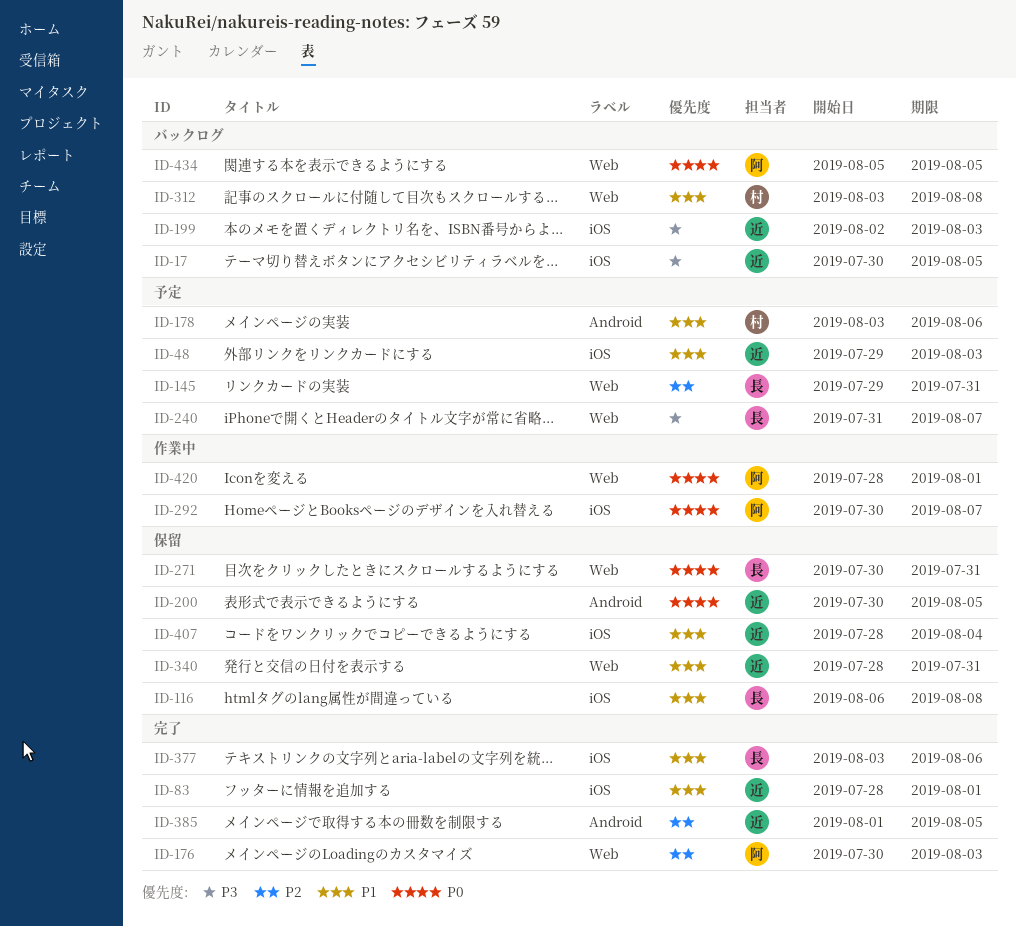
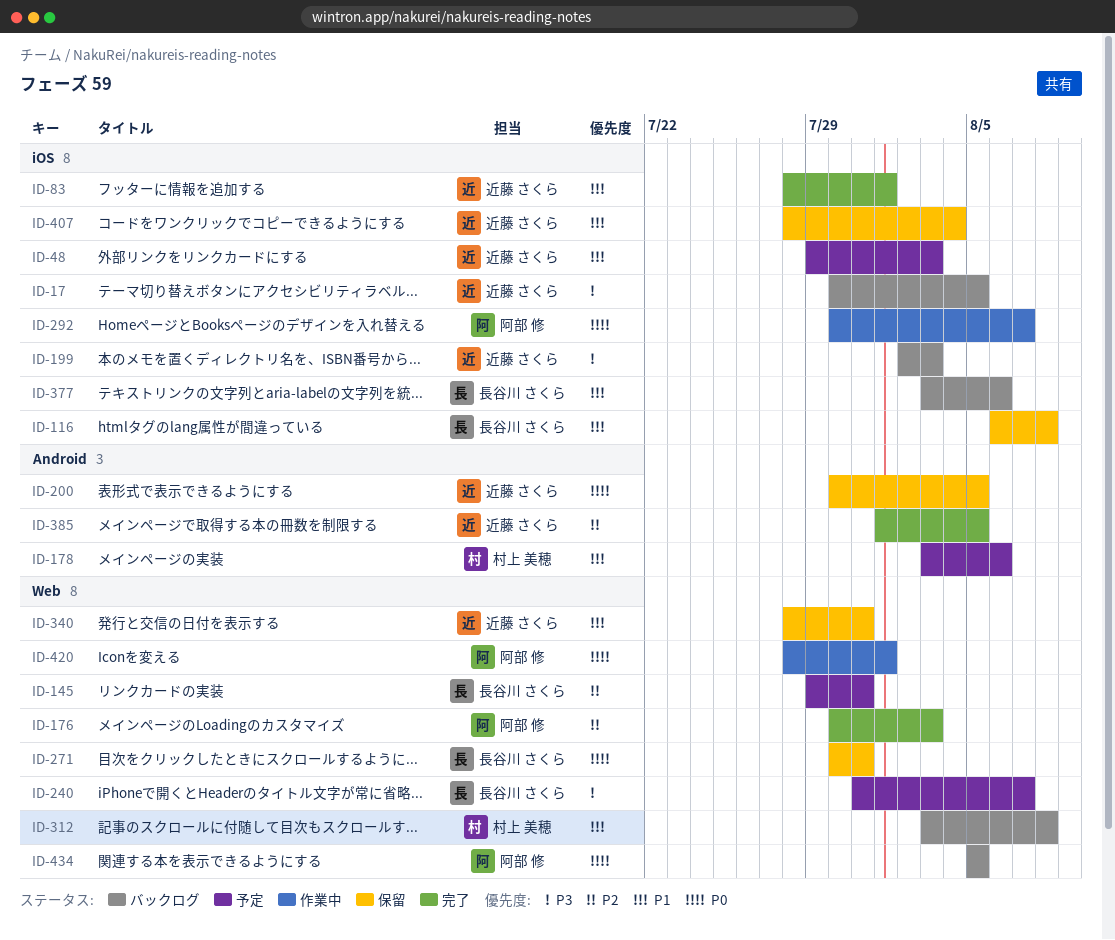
ID-377, status: 完了 -> バックログ

